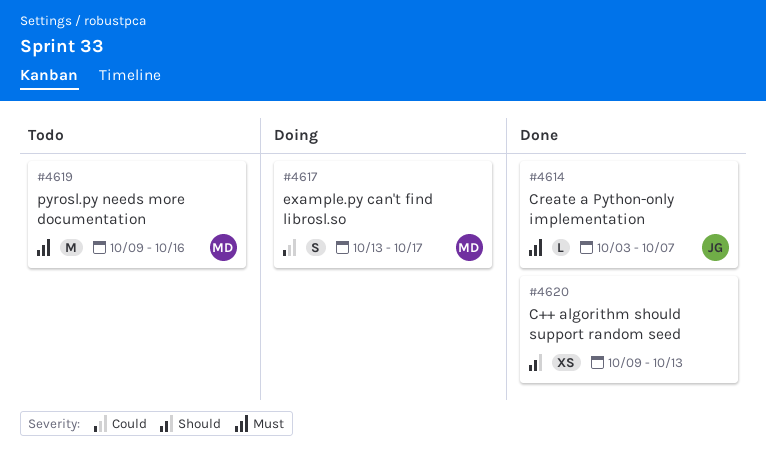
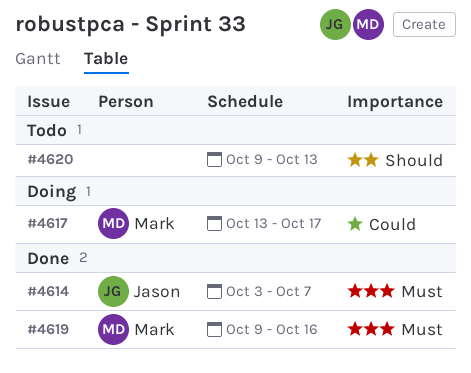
#4619, status: Todo -> Done
#4620, status: Done -> Todo

